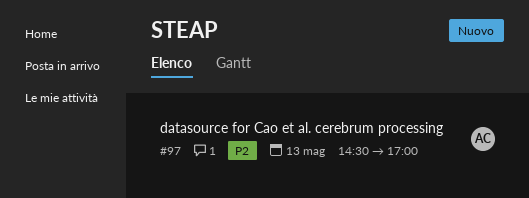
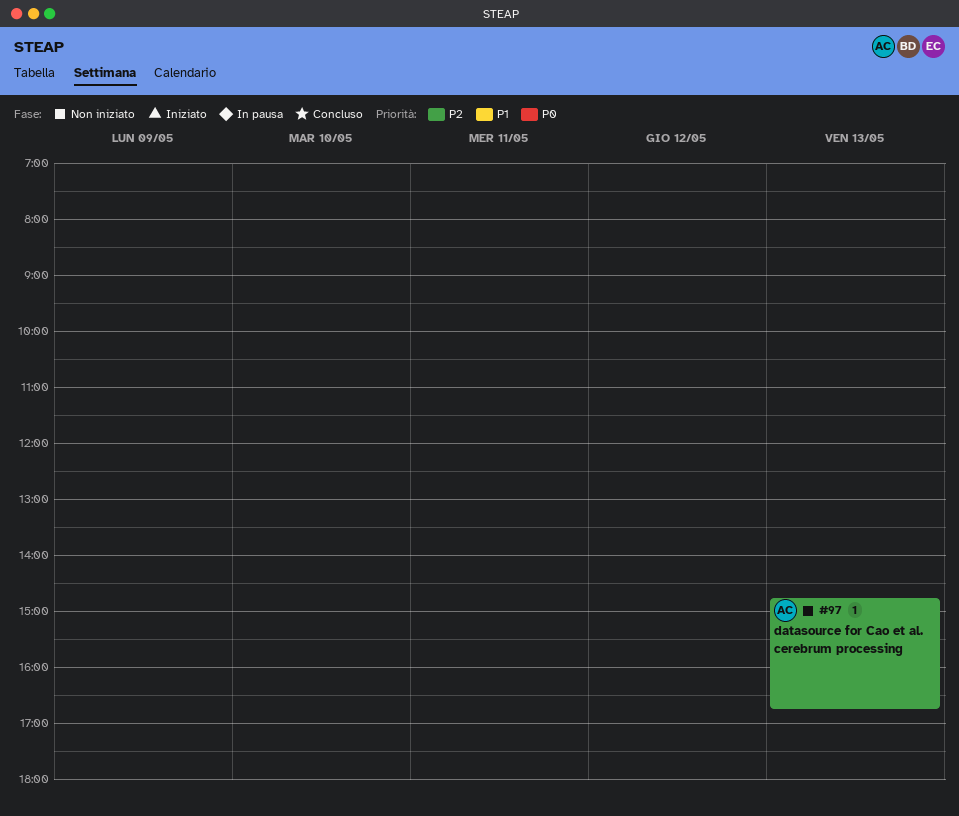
#97, begins: 14:30 -> 14:45
#97, ends: 17:00 -> 16:45

